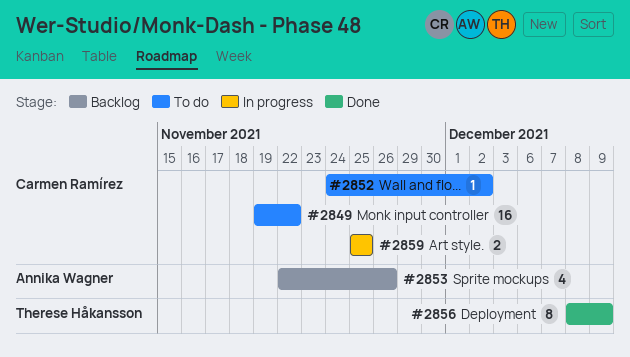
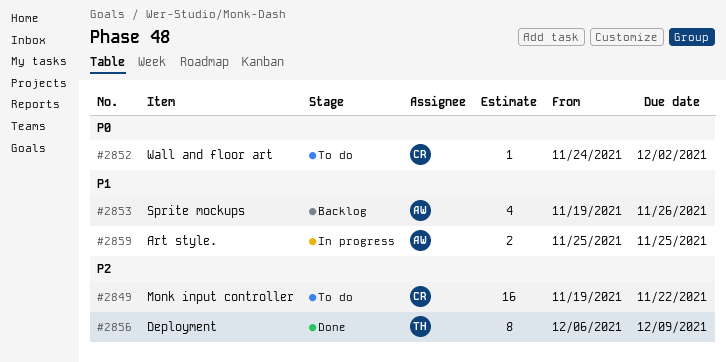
#2853, start: Nov 22 -> Nov 19
#2856, start: Dec 8 -> Dec 6
#2859, owner: Carmen Ramírez -> Annika Wagner

